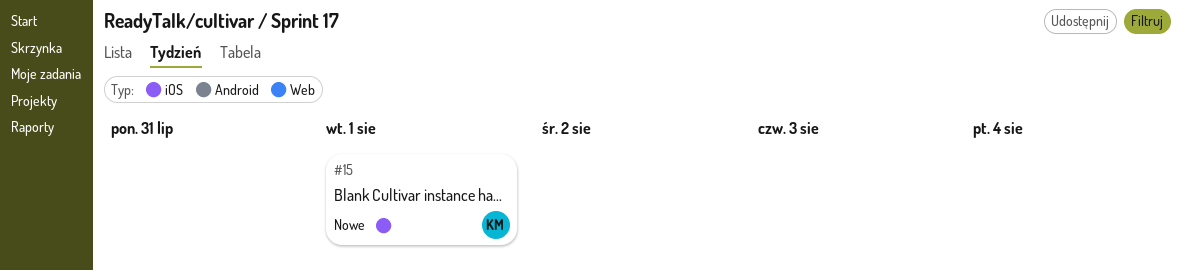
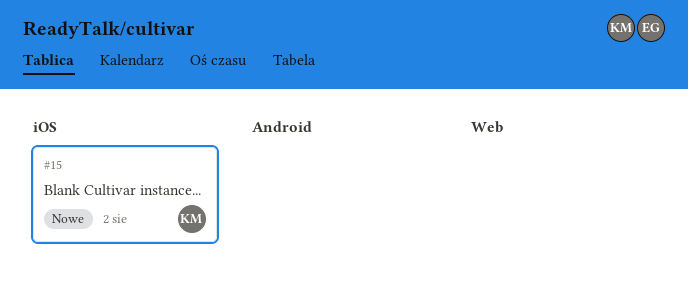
#15, due: Aug 1 -> Aug 2

